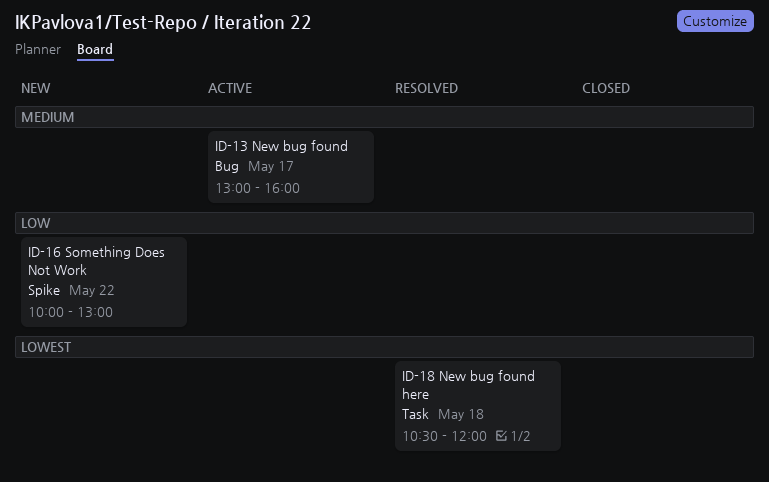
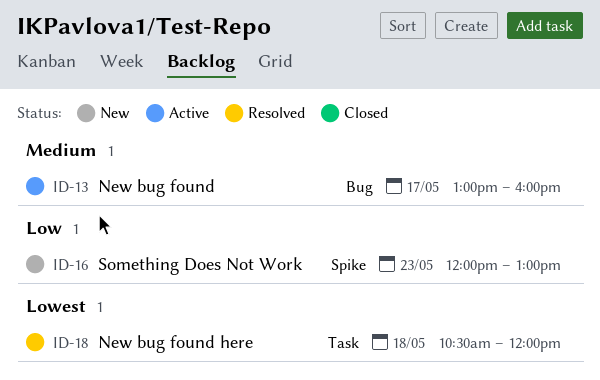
ID-16, day: May 22 -> May 23
ID-16, begins: 10:00 -> 12:00

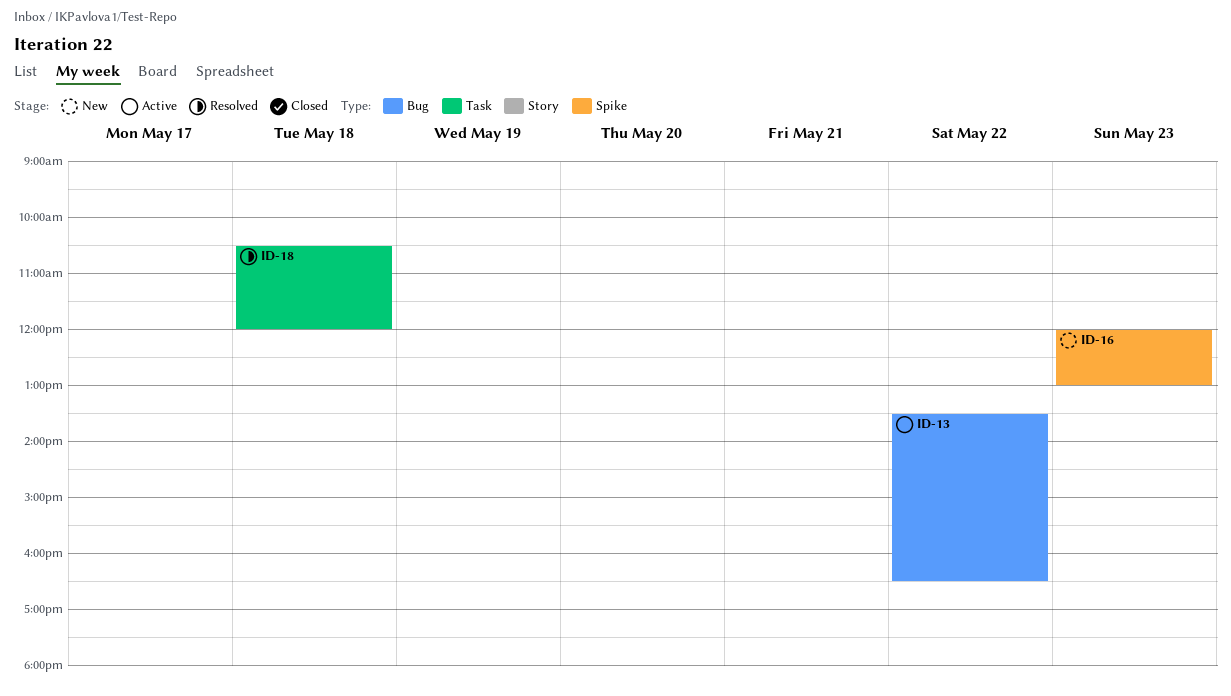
ID-13, day: May 17 -> May 22
ID-13, begins: 13:00 -> 13:30
ID-13, ends: 16:00 -> 16:30

